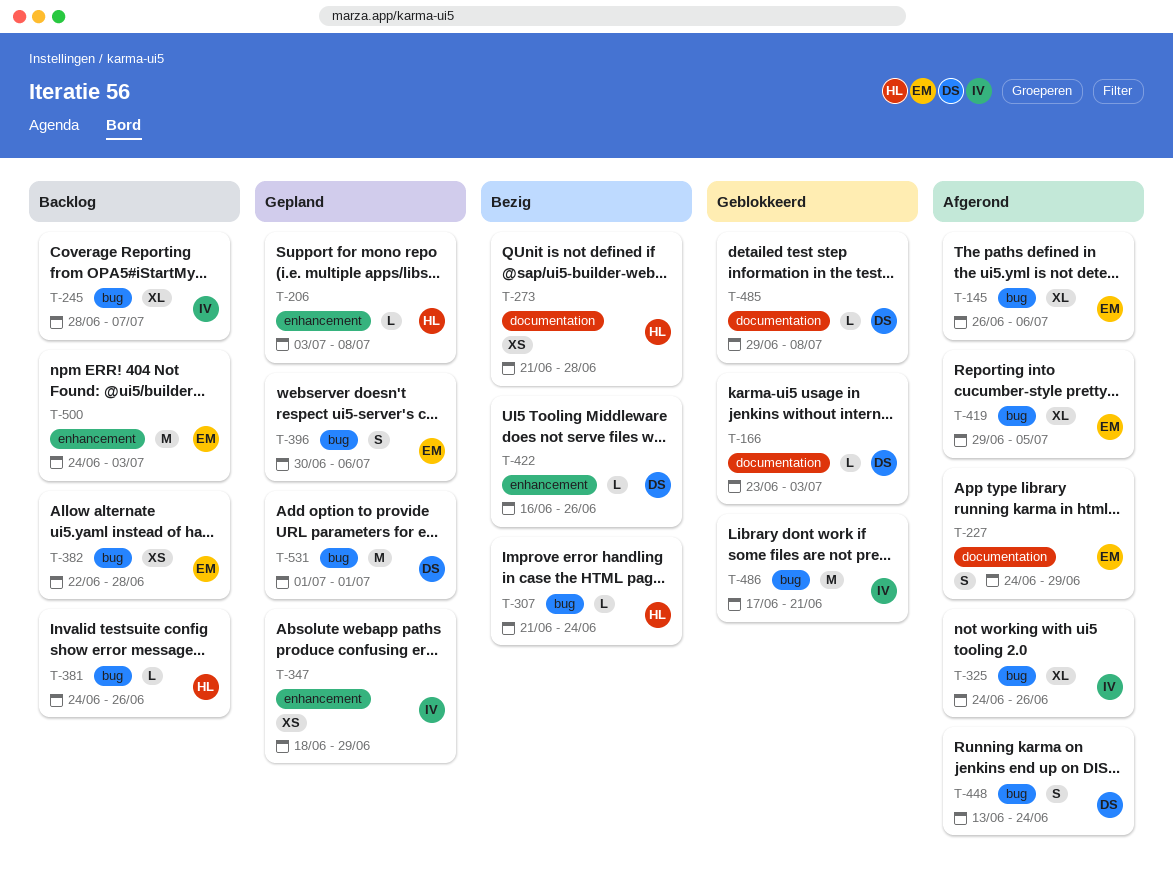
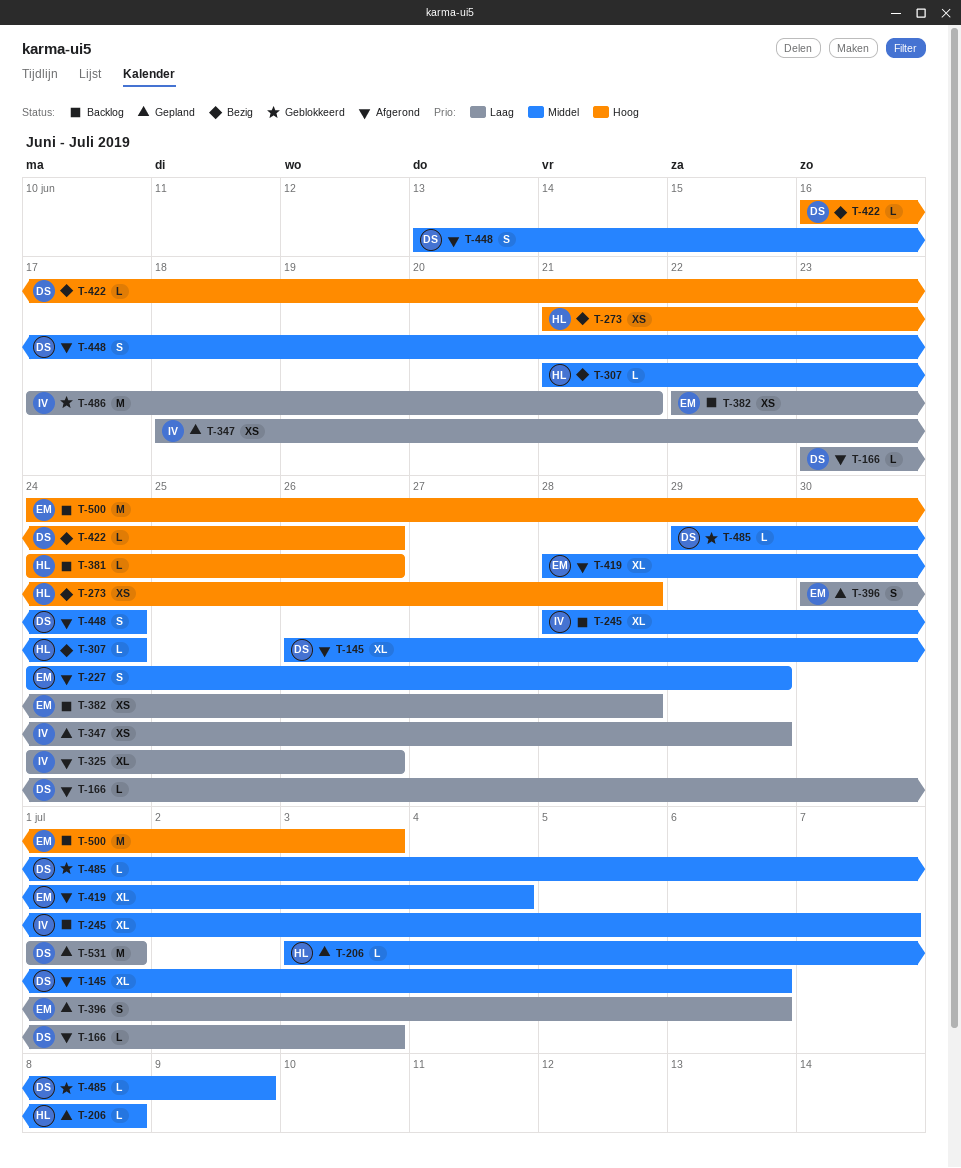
T-145, owner: EM -> DS
T-166, status: Geblokkeerd -> Afgerond
T-419, start: Jun 29 -> Jun 28
T-419, due: Jul 5 -> Jul 4
T-485, due: Jul 8 -> Jul 9

